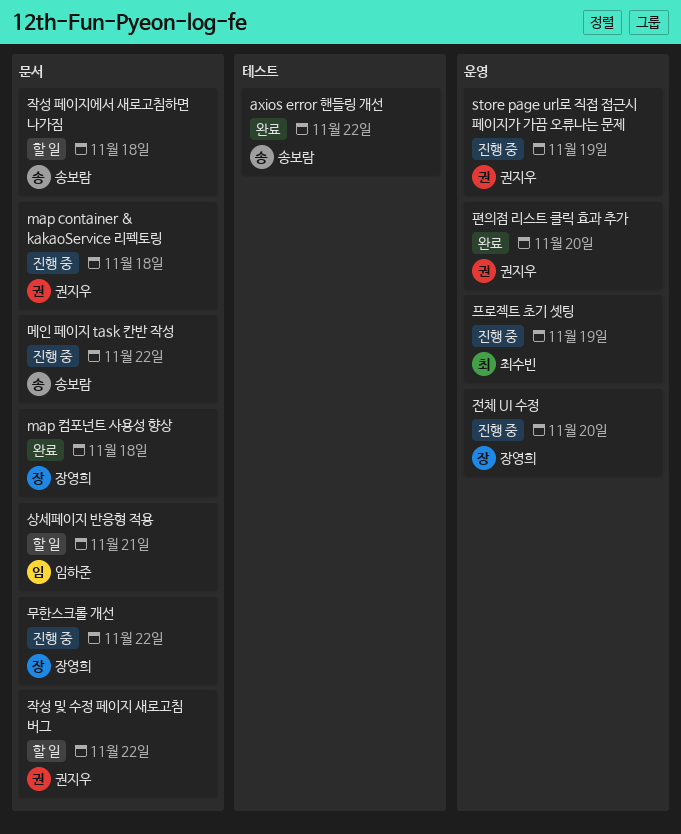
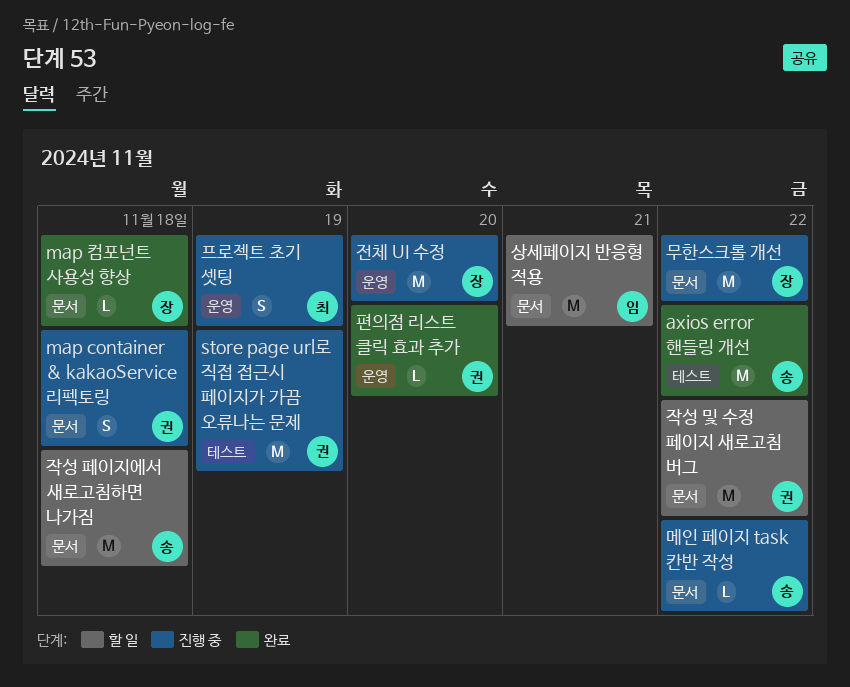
store page url로 직접 접근시 페이지가 가끔 오류나는 문제, label: 운영 -> 테스트

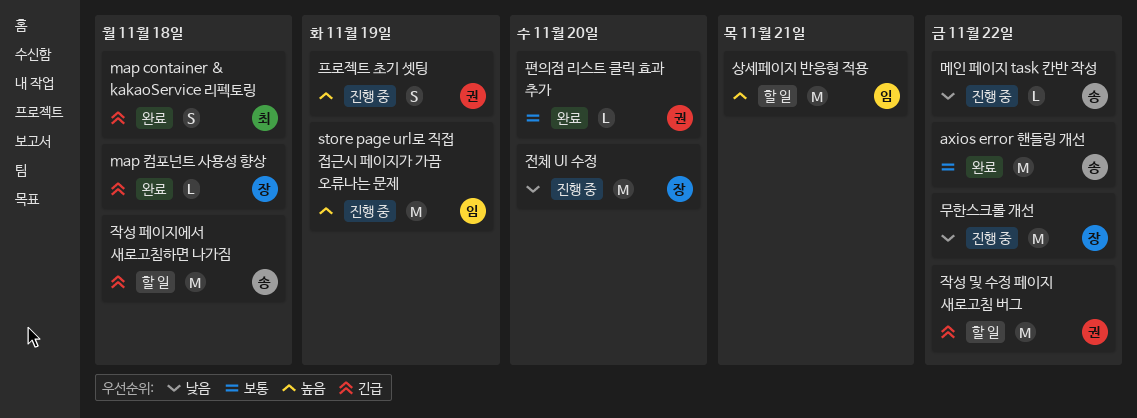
map container & kakaoService 리펙토링, status: 진행 중 -> 완료
map container & kakaoService 리펙토링, owner: 권 -> 최
store page url로 직접 접근시 페이지가 가끔 오류나는 문제, owner: 권 -> 임
프로젝트 초기 셋팅, owner: 최 -> 권

